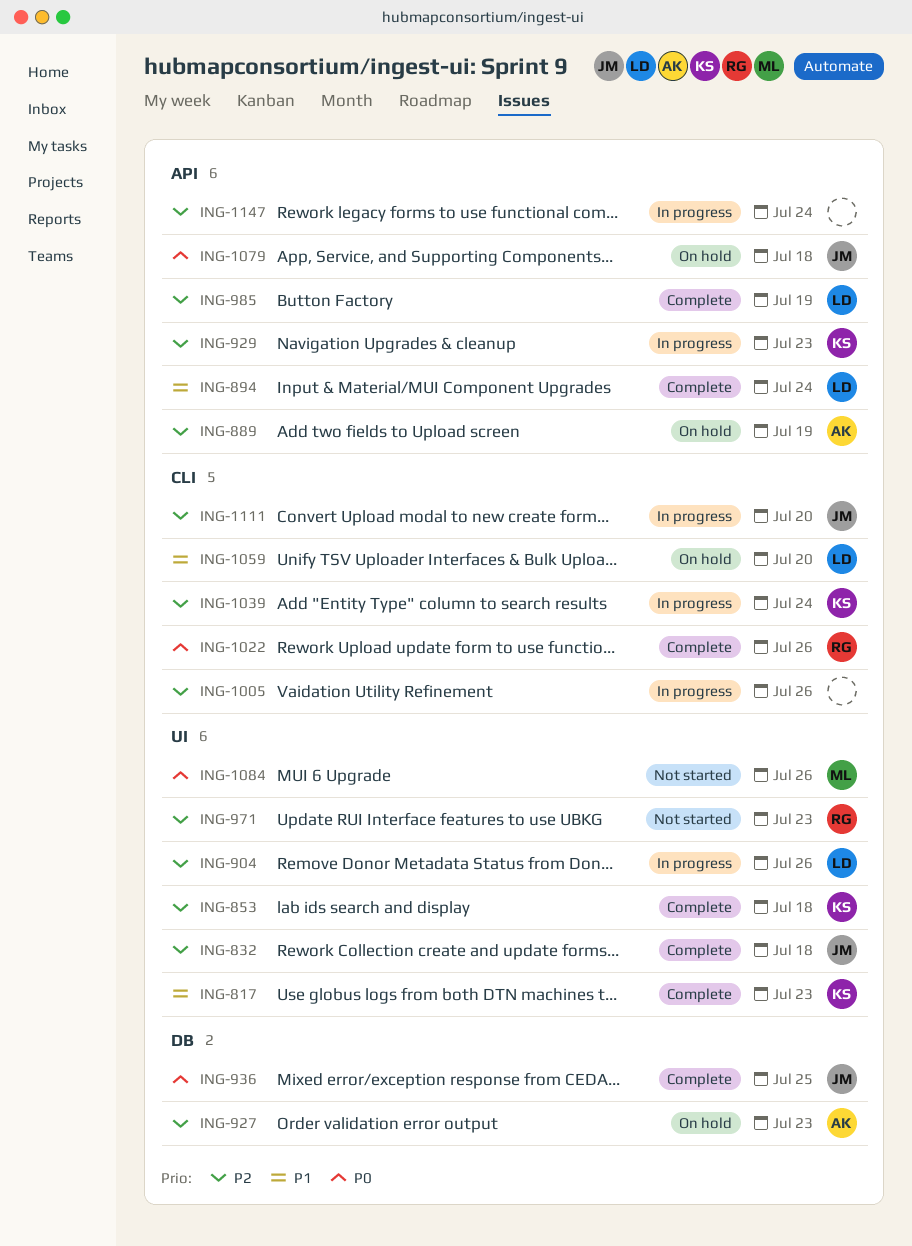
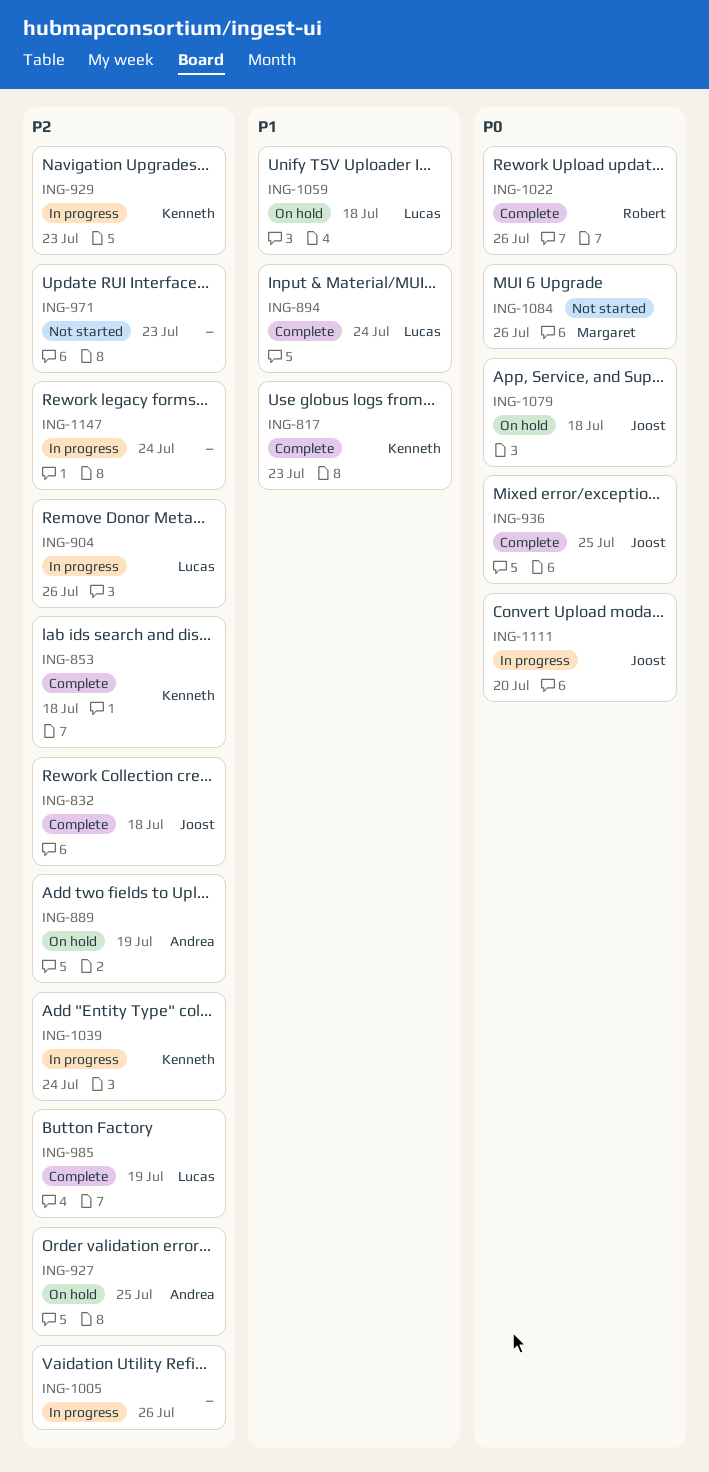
ING-927, due: Jul 23 -> Jul 25
ING-971, owner: Robert -> none
ING-1059, due: Jul 20 -> Jul 18
ING-1111, priority: P2 -> P0

